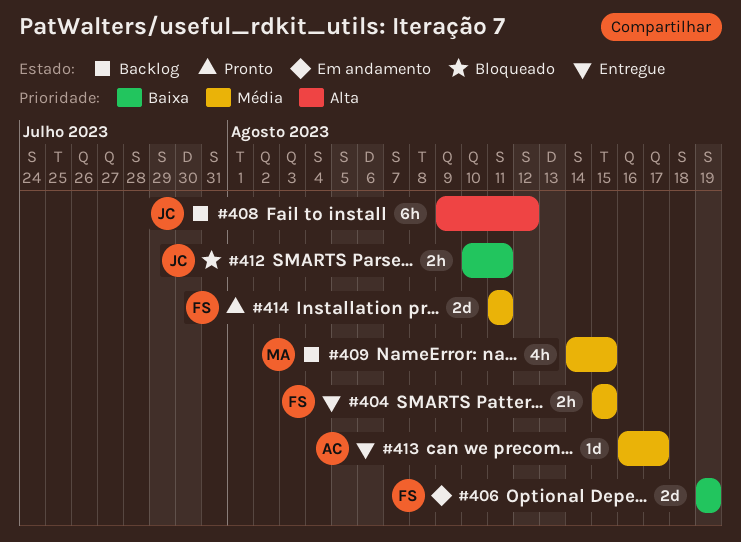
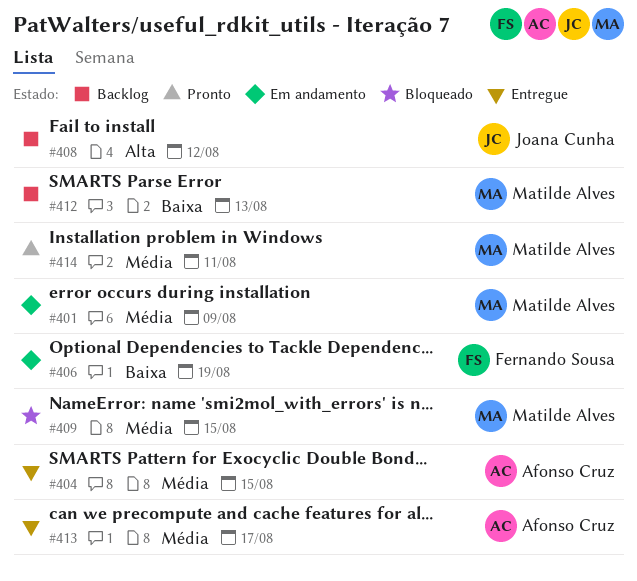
#401: none -> present
#404, owner: Fernando Sousa -> Afonso Cruz
#409, status: Backlog -> Bloqueado
#412, status: Bloqueado -> Backlog
#412, owner: Joana Cunha -> Matilde Alves
#412, due: Aug 11 -> Aug 13
#414, owner: Fernando Sousa -> Matilde Alves

